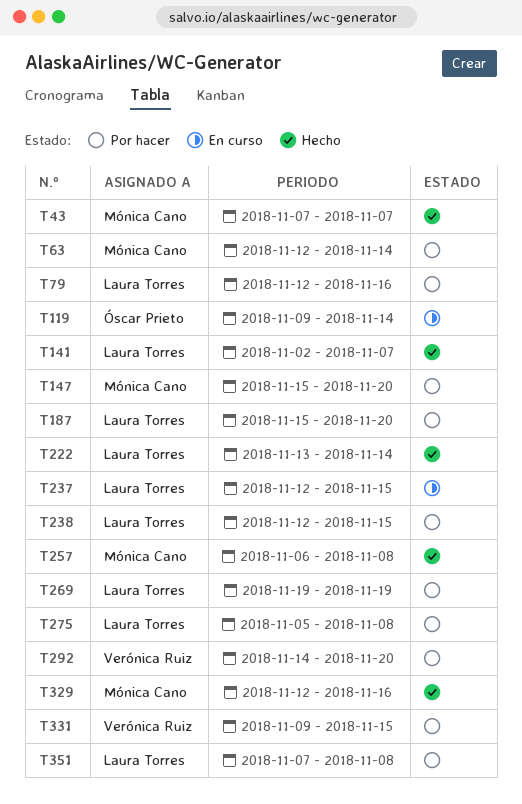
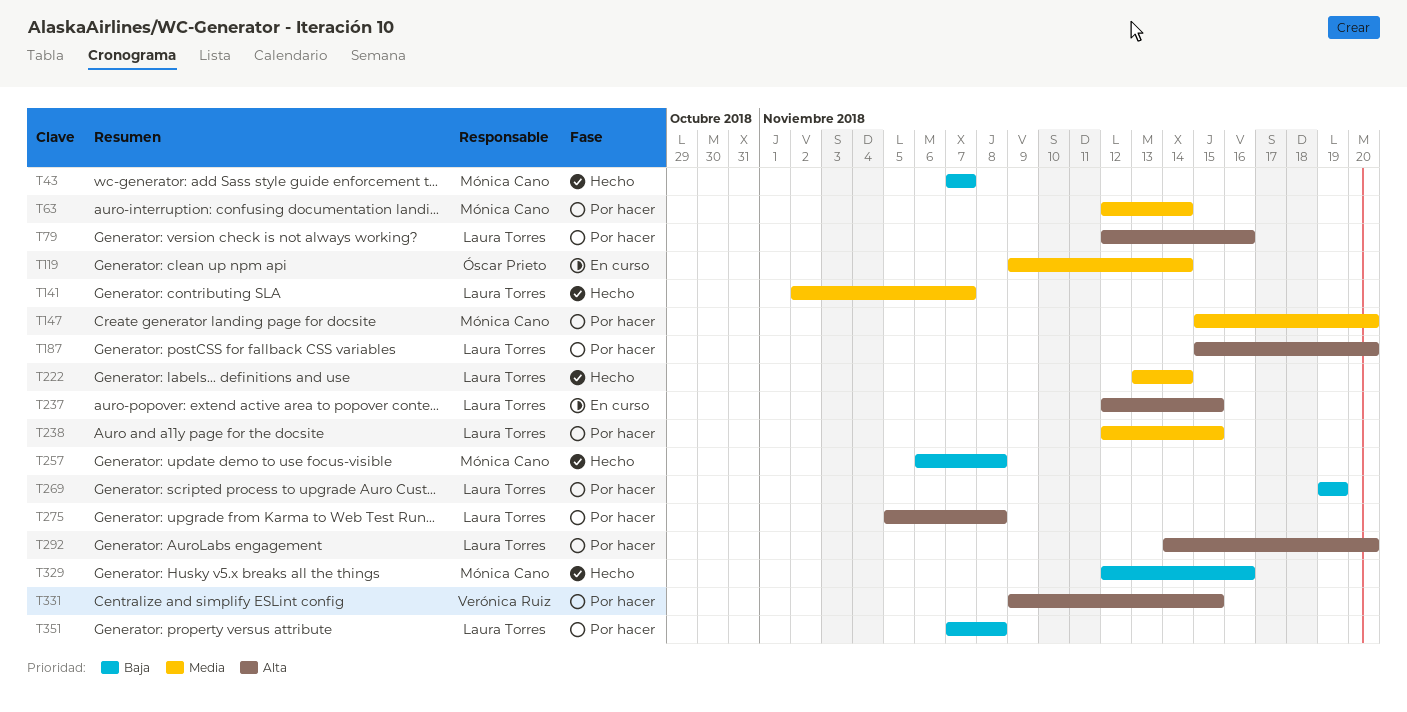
T292, owner: Verónica Ruiz -> Laura Torres

